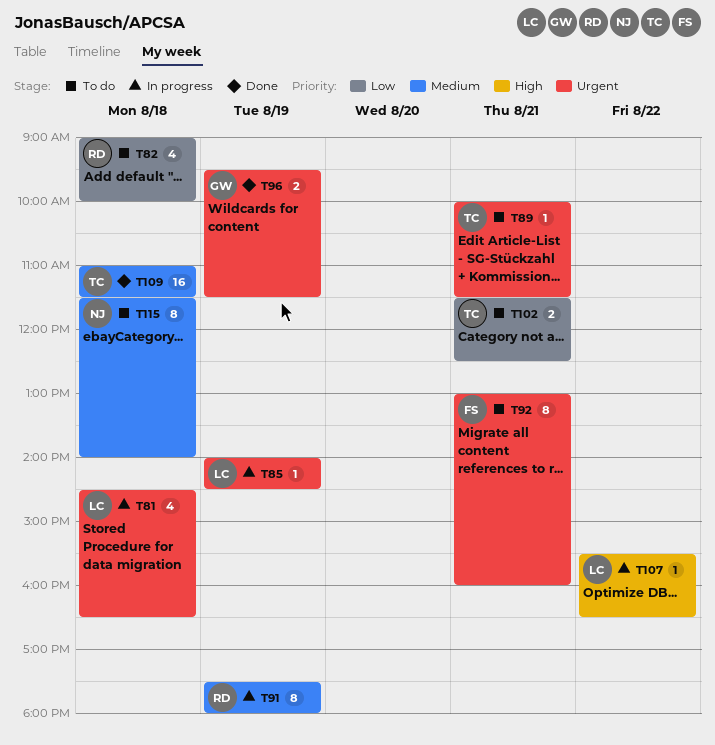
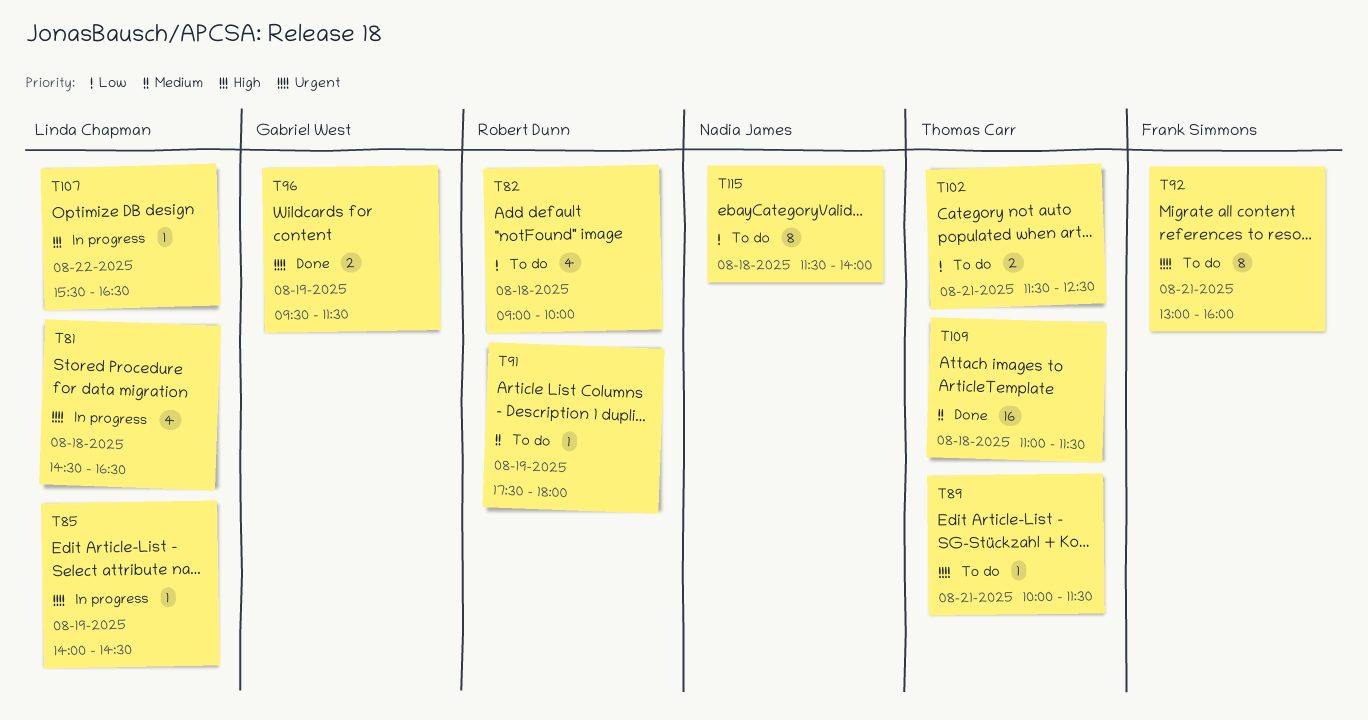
T91, status: In progress -> To do
T91, estimate: 8 -> 1
T115, priority: Medium -> Low

